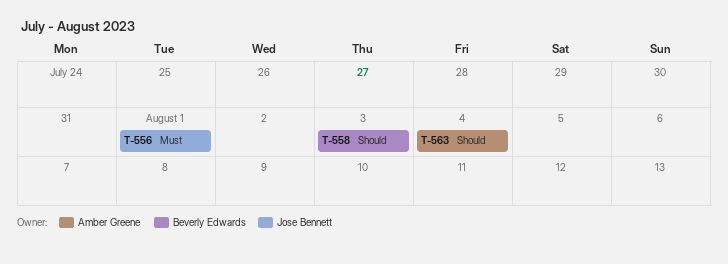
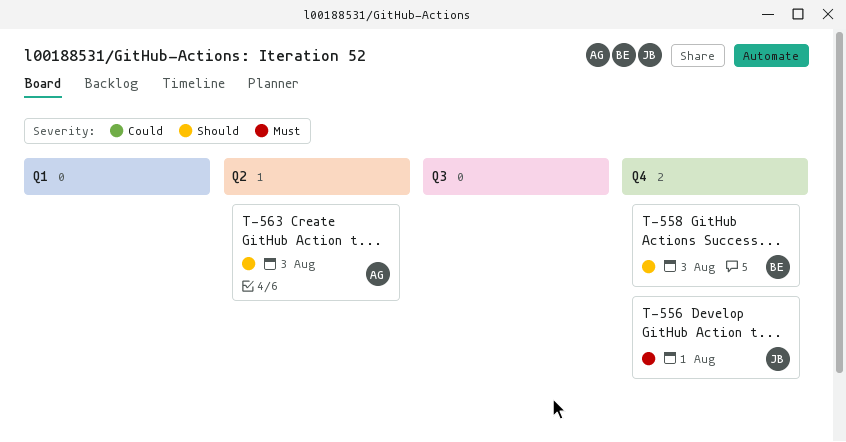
T-563, due: Aug 4 -> Aug 3

